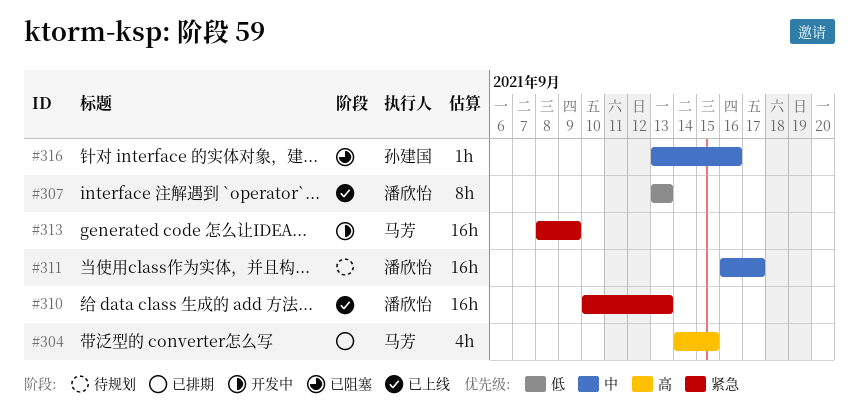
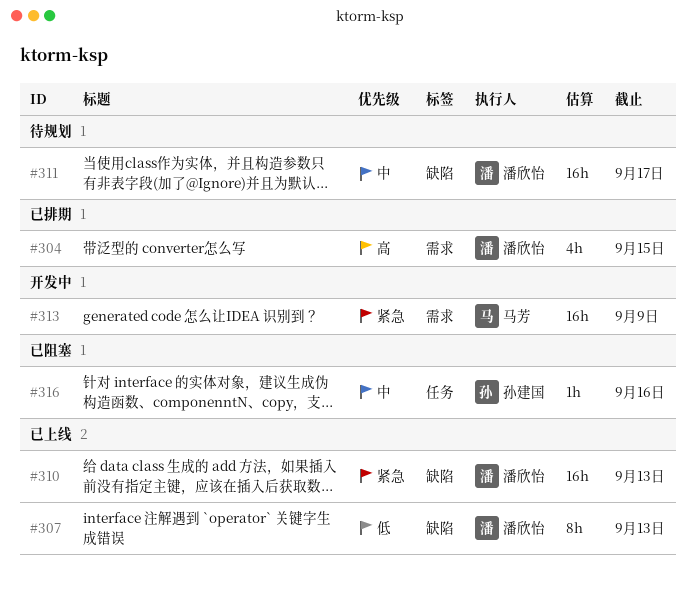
#304, owner: 马芳 -> 潘欣怡

